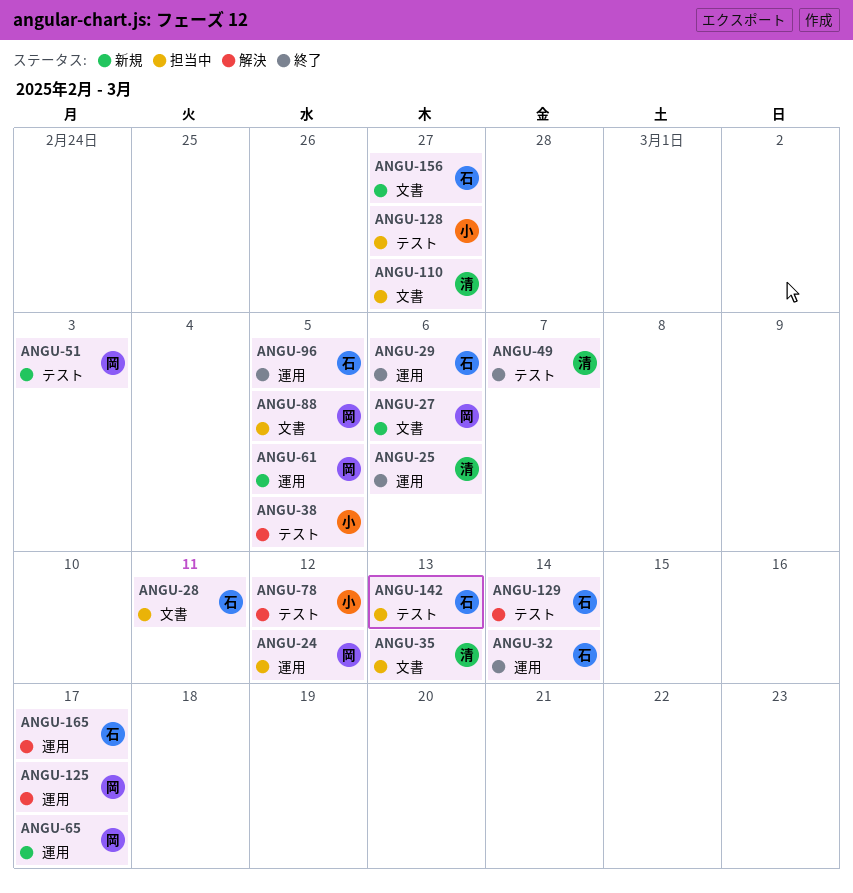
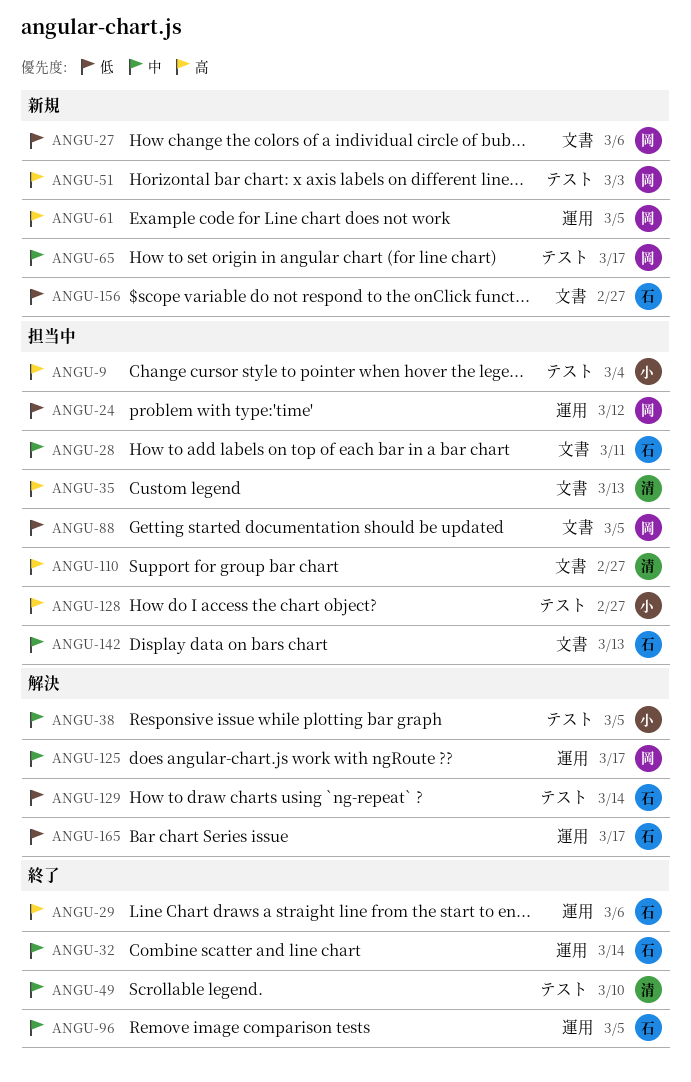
ANGU-9: none -> present
ANGU-25: present -> none
ANGU-49, due: Mar 7 -> Mar 10
ANGU-65, label: 運用 -> テスト
ANGU-78: present -> none
ANGU-142, label: テスト -> 文書

